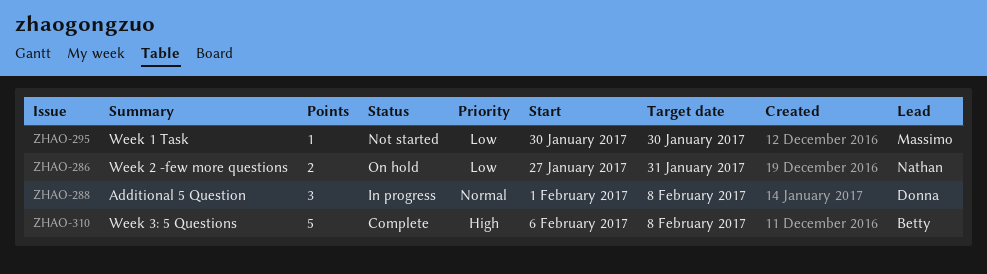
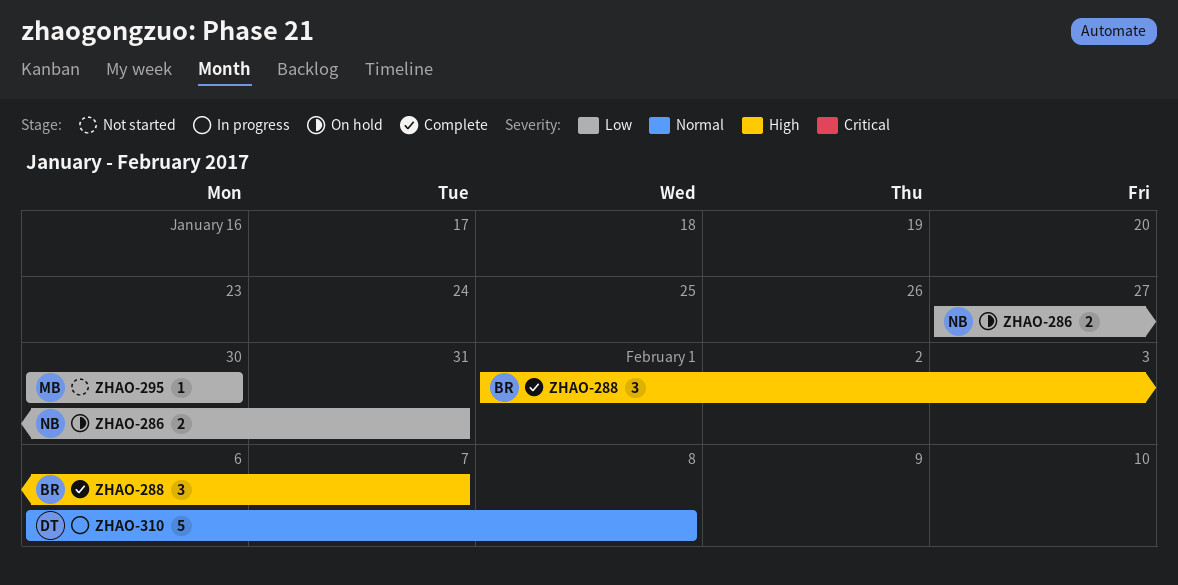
ZHAO-288, status: In progress -> Complete
ZHAO-288, owner: Donna -> Betty
ZHAO-288, priority: Normal -> High
ZHAO-288, due: Feb 8 -> Feb 7
ZHAO-310, status: Complete -> In progress
ZHAO-310, owner: Betty -> Donna
ZHAO-310, priority: High -> Normal

